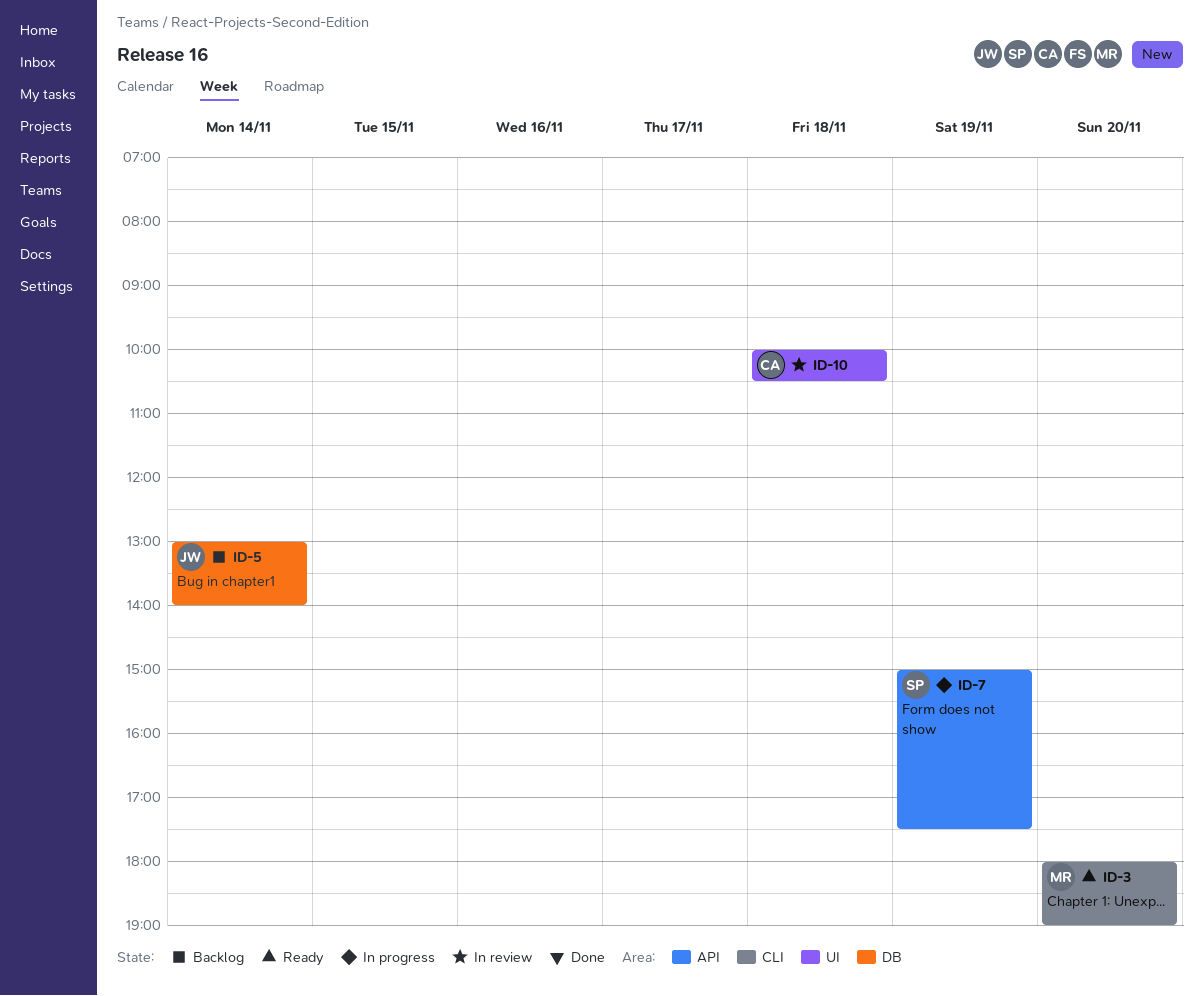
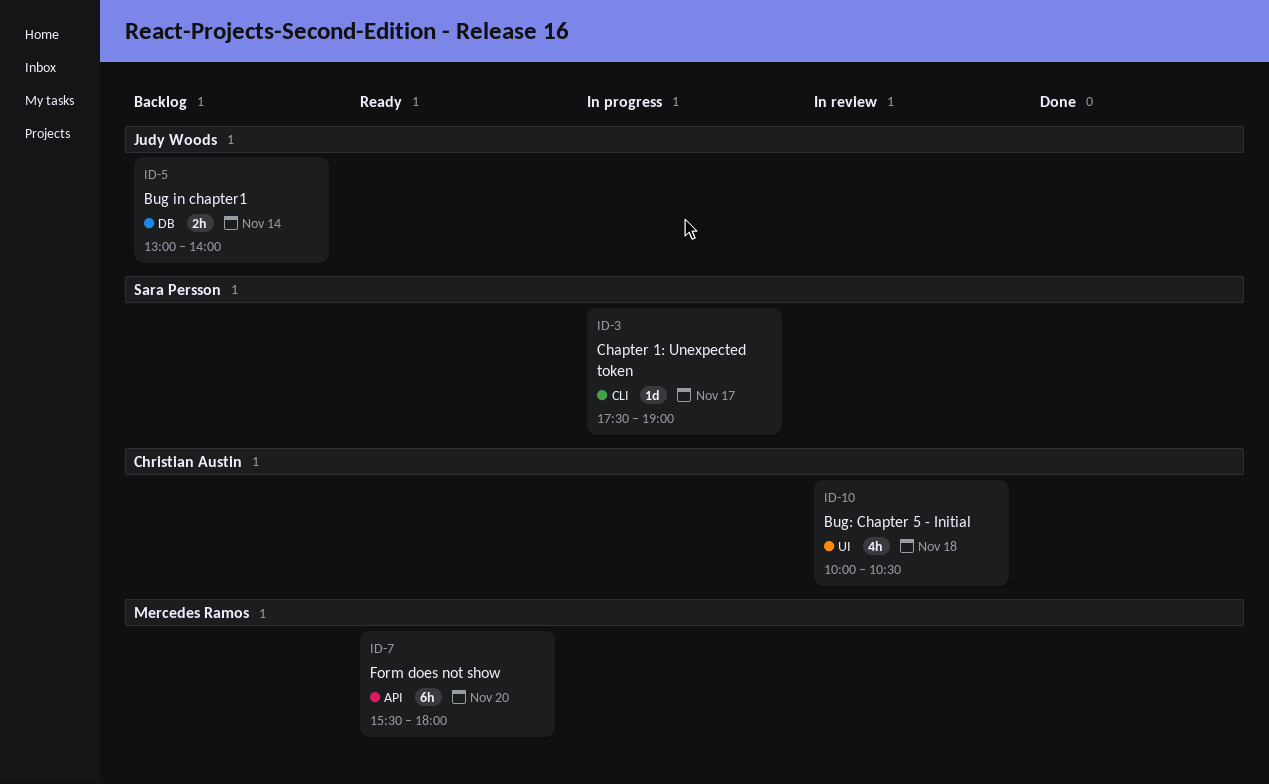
ID-3, status: Ready -> In progress
ID-3, owner: Mercedes Ramos -> Sara Persson
ID-3, day: Nov 20 -> Nov 17
ID-3, begins: 18:00 -> 17:30
ID-7, status: In progress -> Ready
ID-7, owner: Sara Persson -> Mercedes Ramos
ID-7, day: Nov 19 -> Nov 20
ID-7, begins: 15:00 -> 15:30
ID-7, ends: 17:30 -> 18:00

